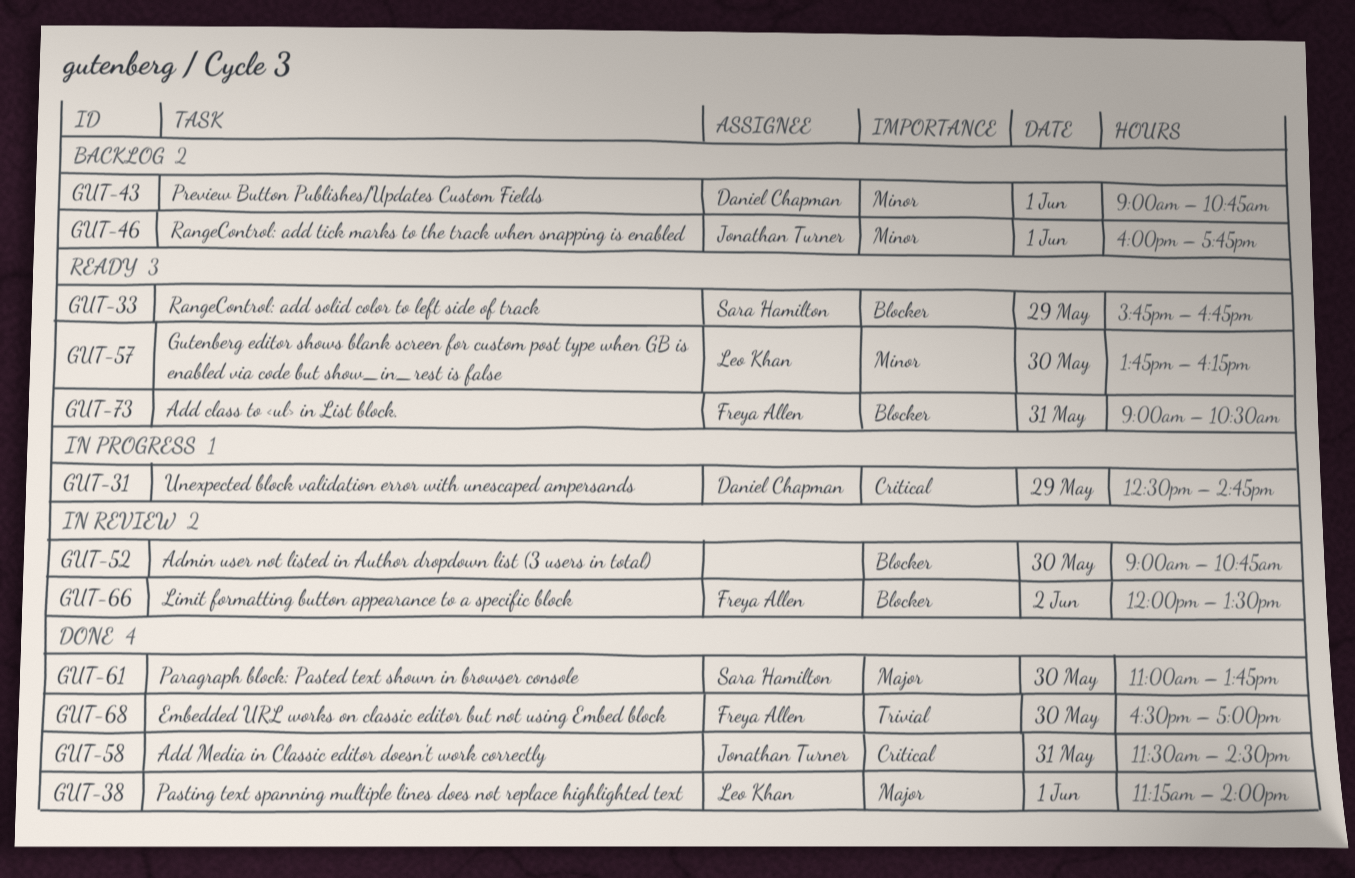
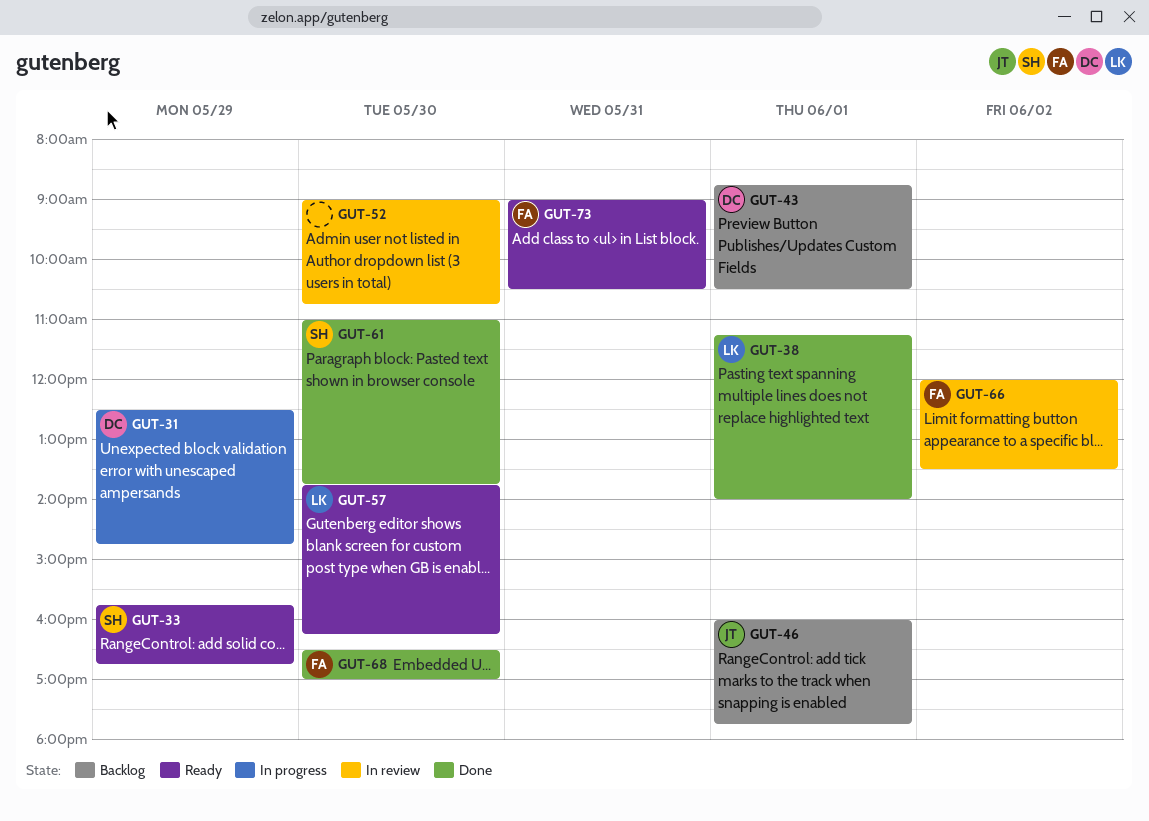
GUT-43, begins: 09:00 -> 08:45
GUT-43, ends: 10:45 -> 10:30
GUT-58: present -> none

